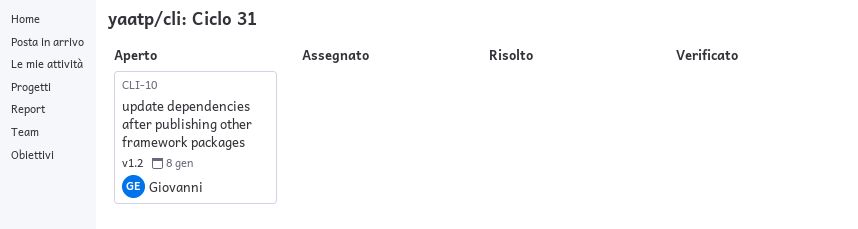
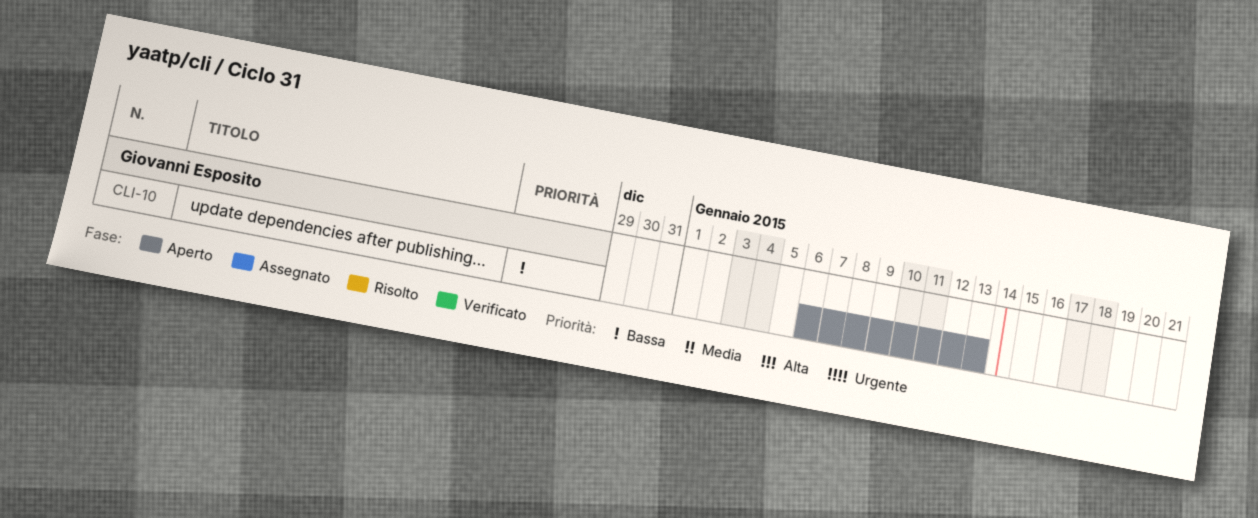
CLI-10, due: Jan 8 -> Jan 13

